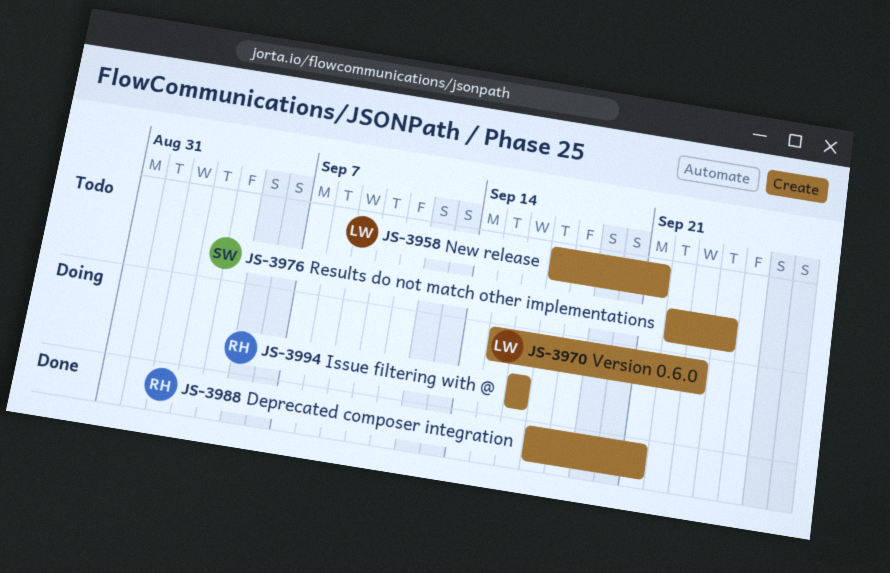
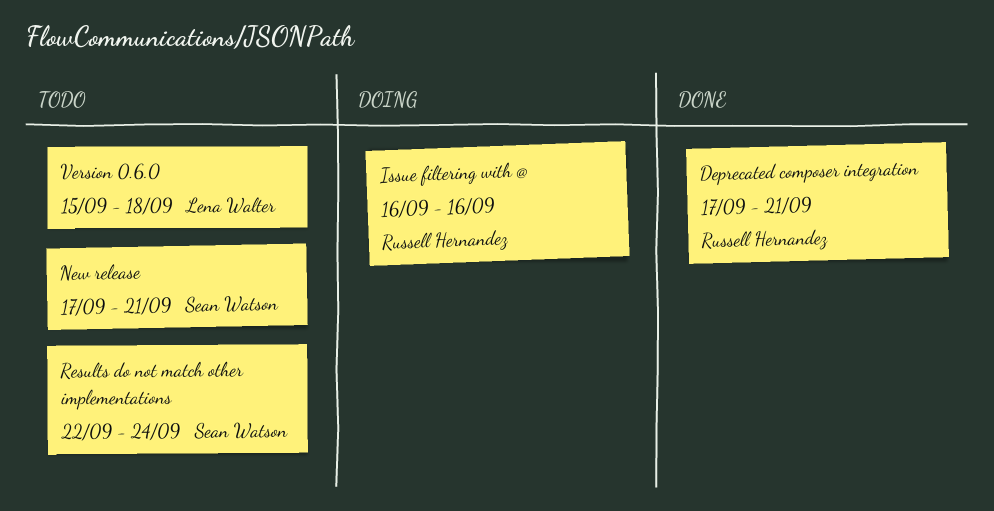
New release, owner: Lena Walter -> Sean Watson
Version 0.6.0, status: Doing -> Todo
Version 0.6.0, due: Sep 23 -> Sep 18

